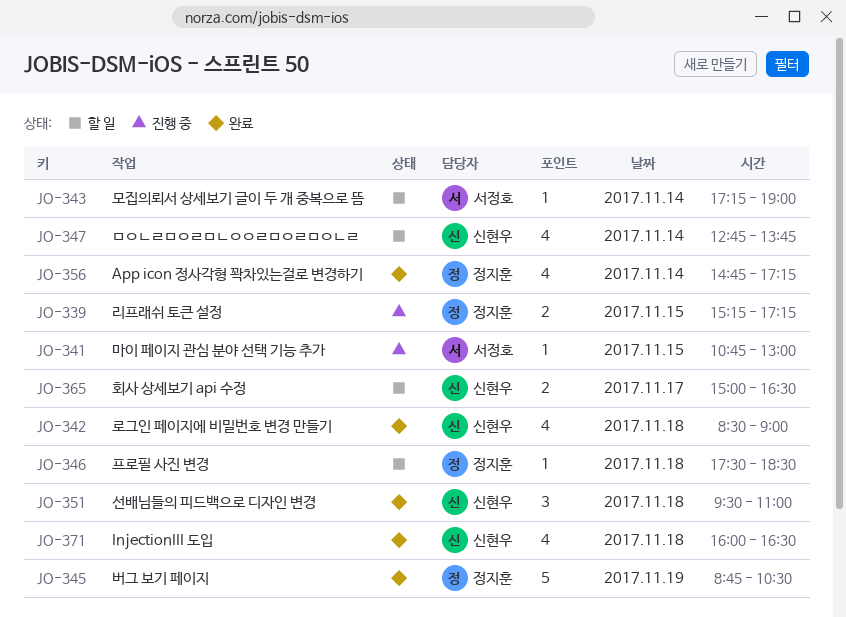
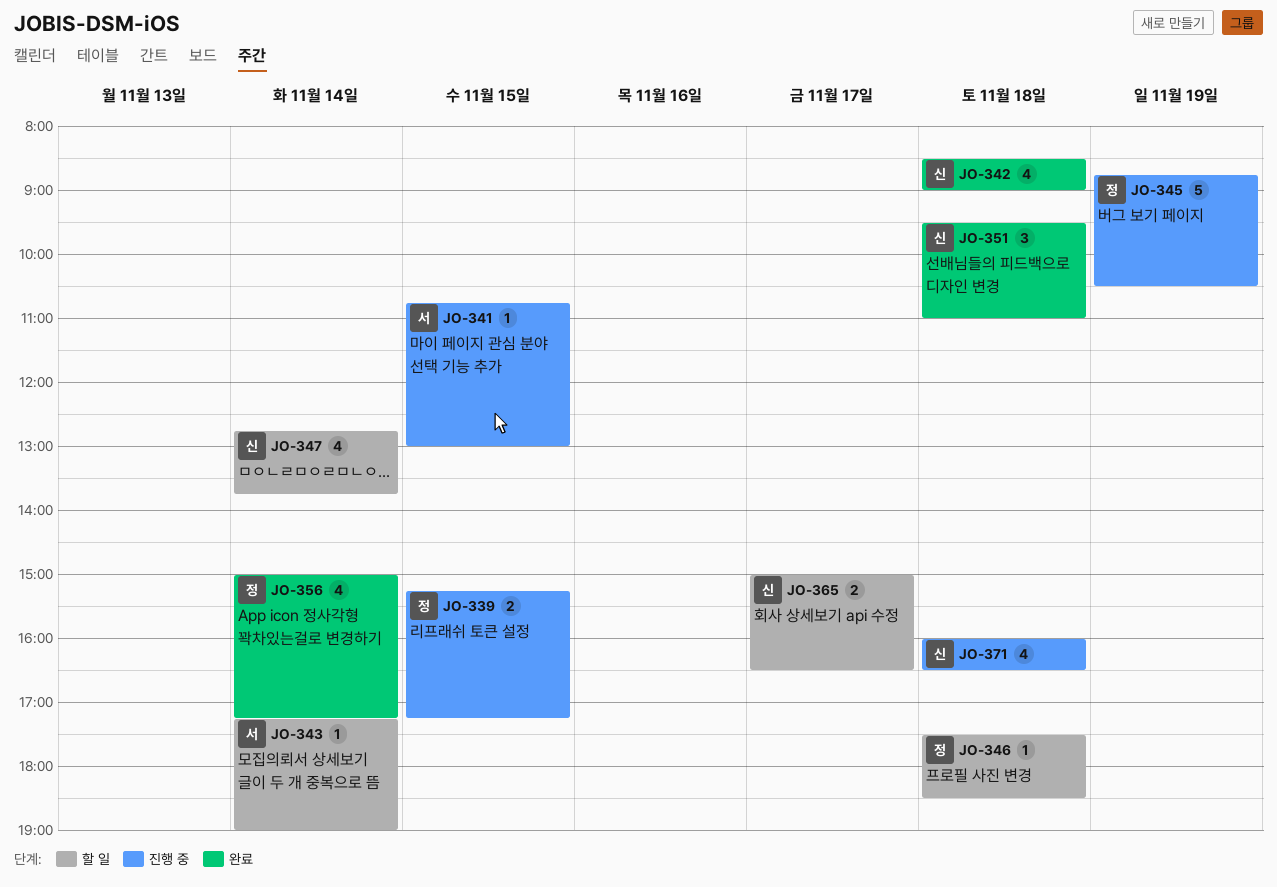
JO-345, status: 완료 -> 진행 중
JO-356, begins: 14:45 -> 15:00
JO-371, status: 완료 -> 진행 중

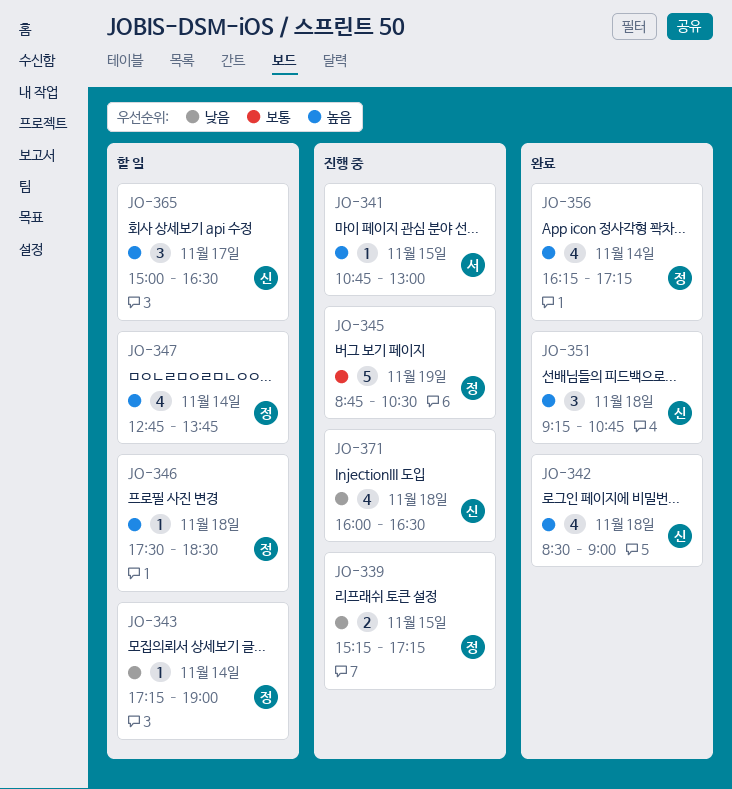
JO-343, owner: 서 -> 정
JO-347, owner: 신 -> 정
JO-351, begins: 09:30 -> 09:15
JO-351, ends: 11:00 -> 10:45
JO-356, begins: 15:00 -> 16:15
JO-365, estimate: 2 -> 3

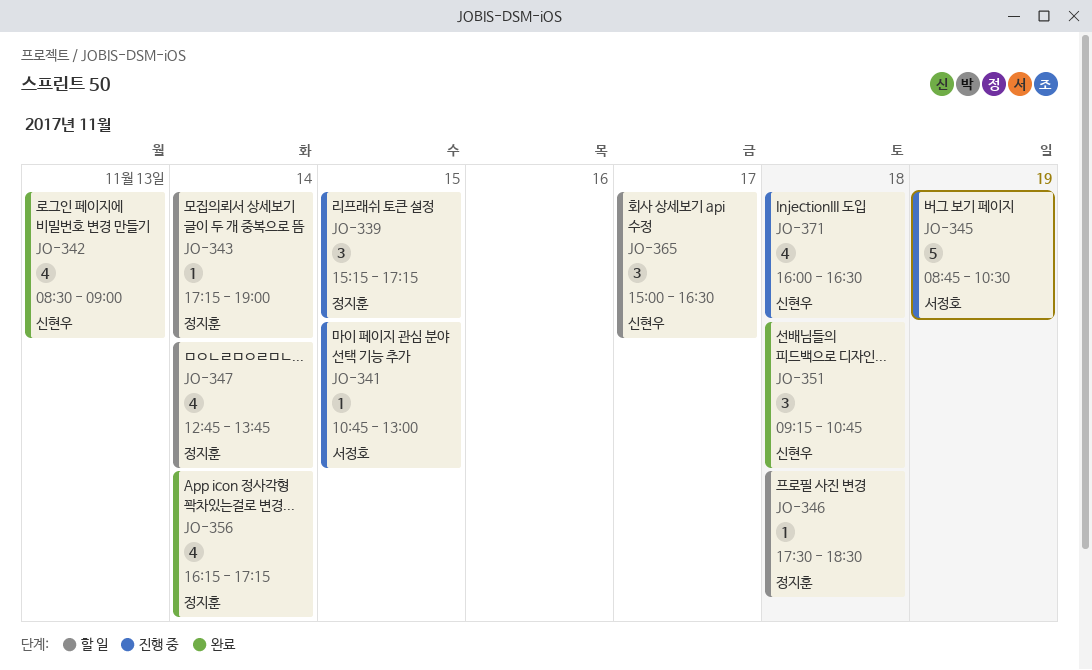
JO-339, estimate: 2 -> 3
JO-342, day: Nov 18 -> Nov 13
JO-345, owner: 정지훈 -> 서정호

